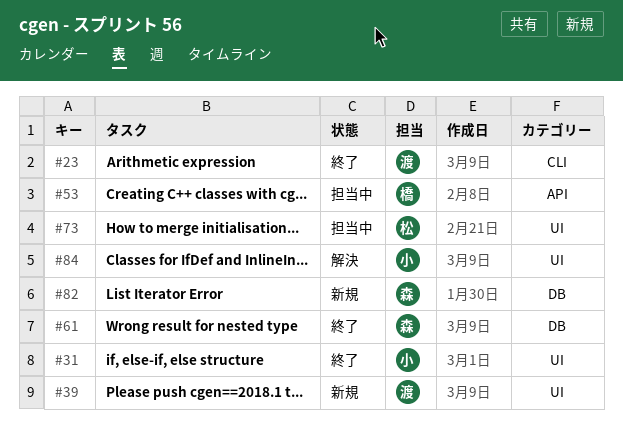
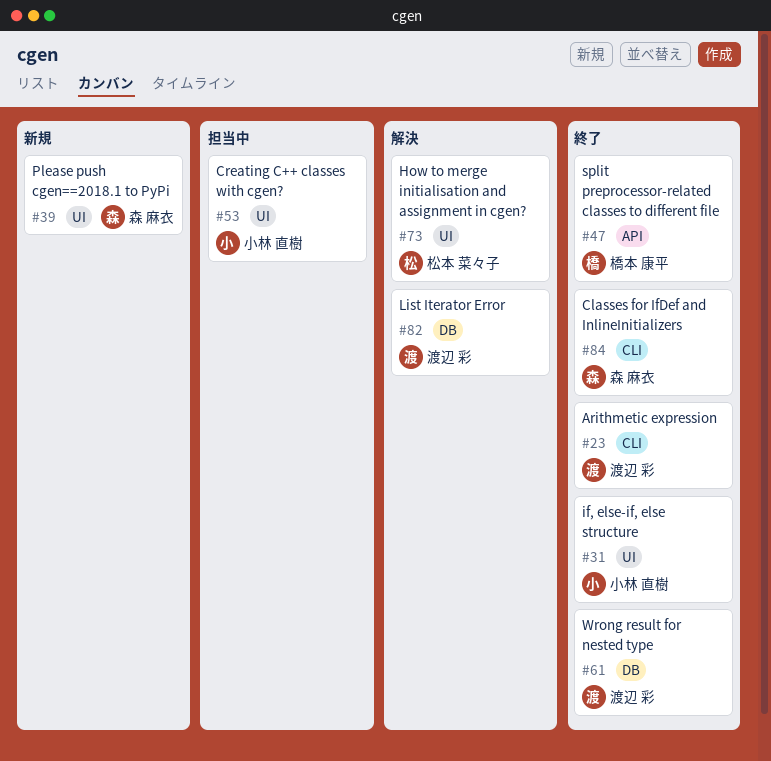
#39, owner: 渡辺 彩 -> 森 麻衣
#47: none -> present
#53, owner: 橋本 康平 -> 小林 直樹
#53, label: API -> UI
#61, owner: 森 麻衣 -> 渡辺 彩
#73, status: 担当中 -> 解決
#82, status: 新規 -> 解決
#82, owner: 森 麻衣 -> 渡辺 彩
#84, status: 解決 -> 終了
#84, owner: 小林 直樹 -> 森 麻衣
#84, label: UI -> CLI

